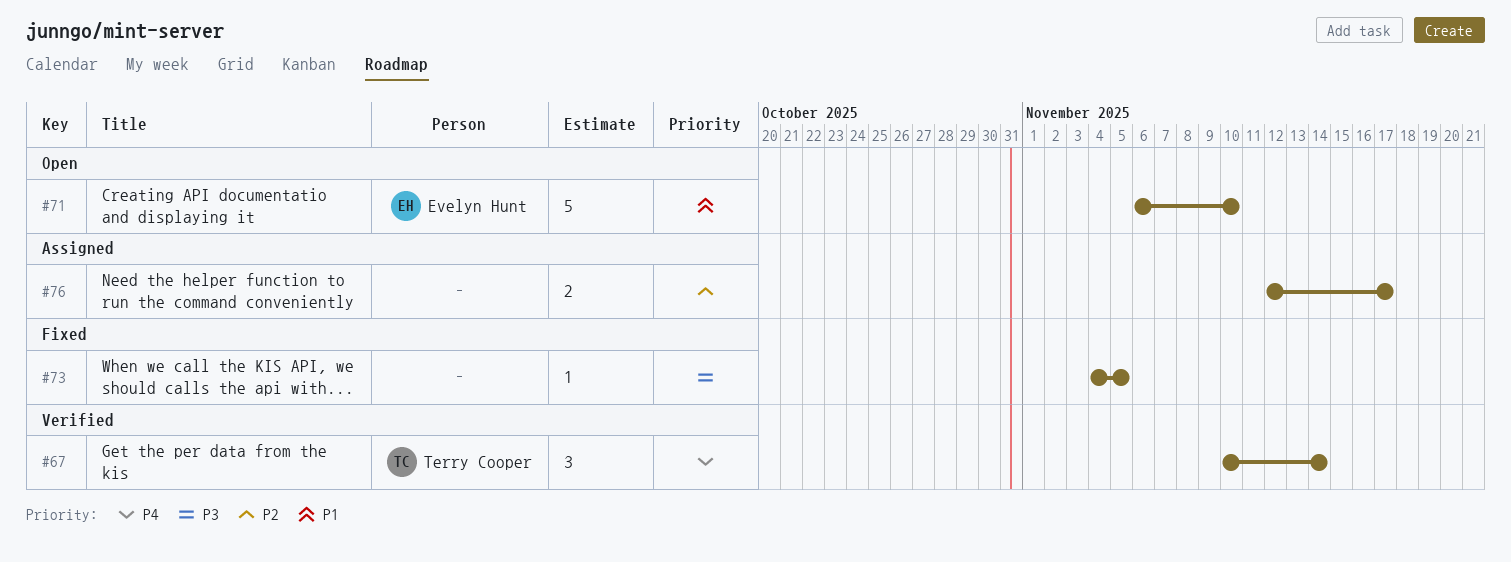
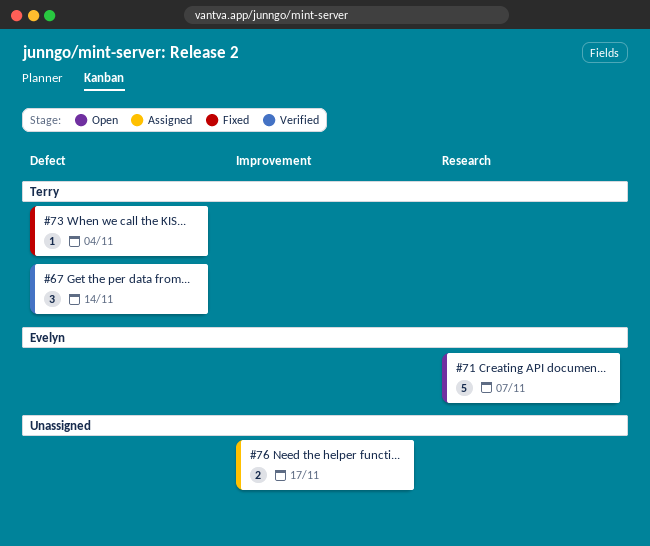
#71, due: Nov 10 -> Nov 7
#73, owner: none -> Terry Cooper
#73, due: Nov 5 -> Nov 4

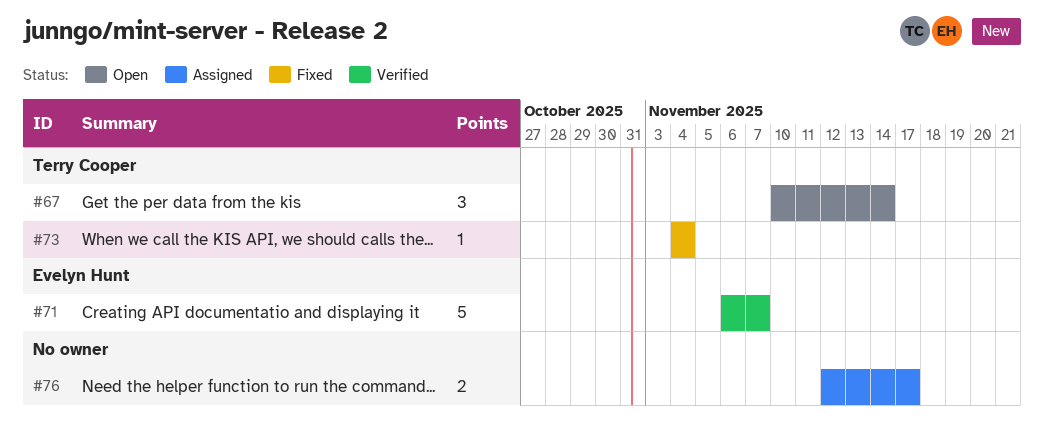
#67, status: Verified -> Open
#71, status: Open -> Verified

